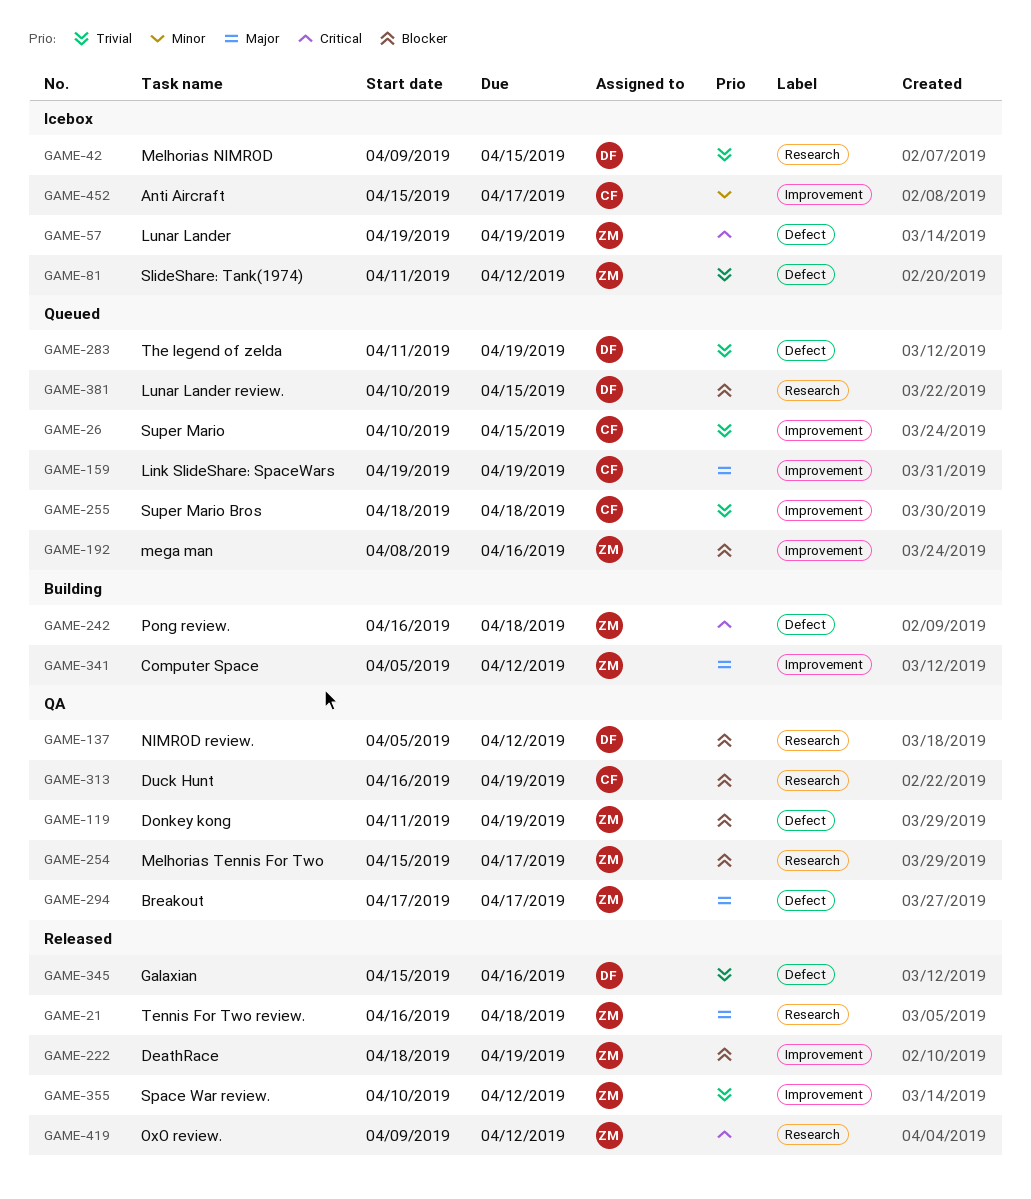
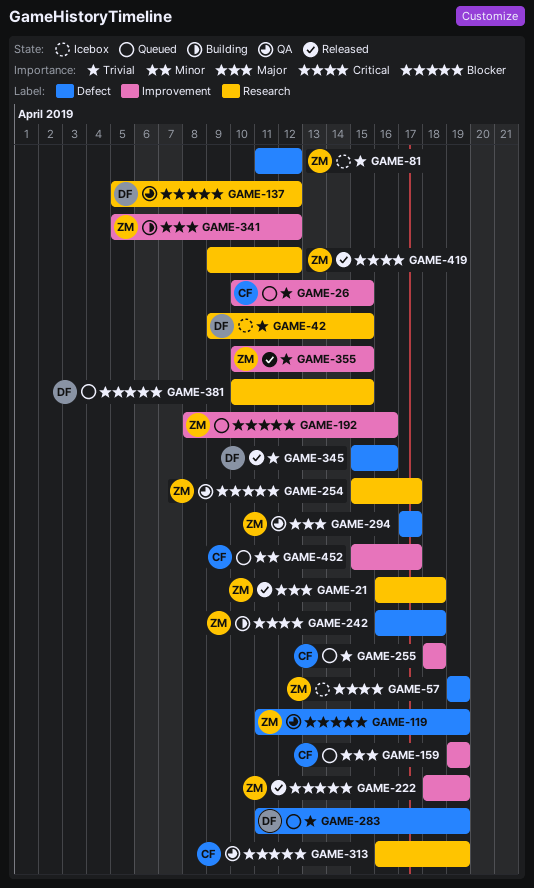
GAME-355, due: Apr 12 -> Apr 15
GAME-452, status: Icebox -> Queued

